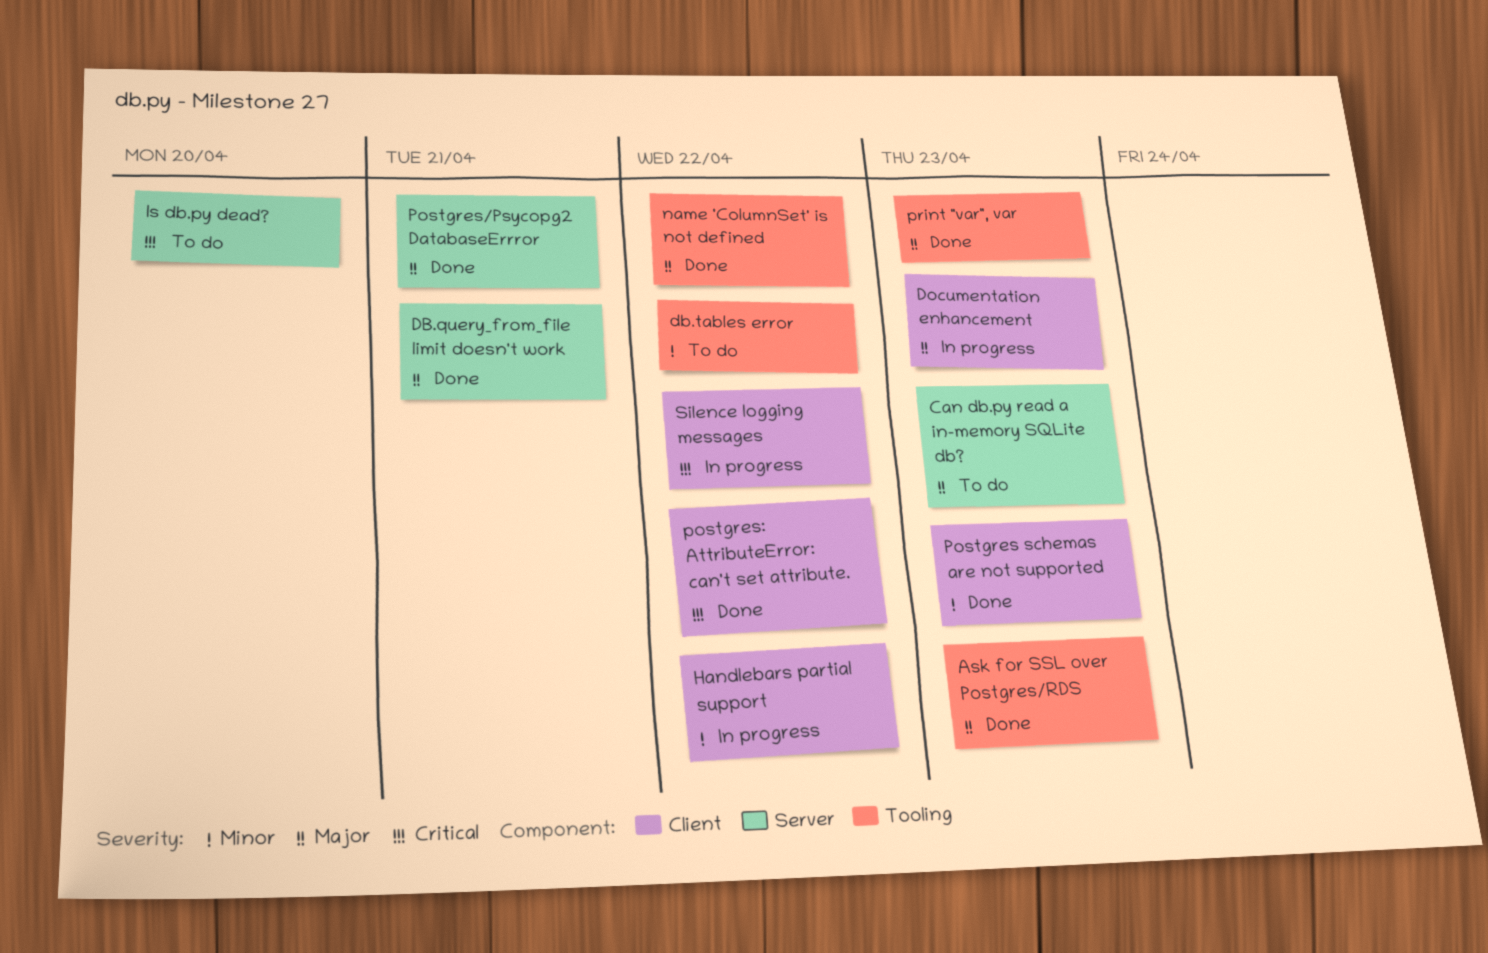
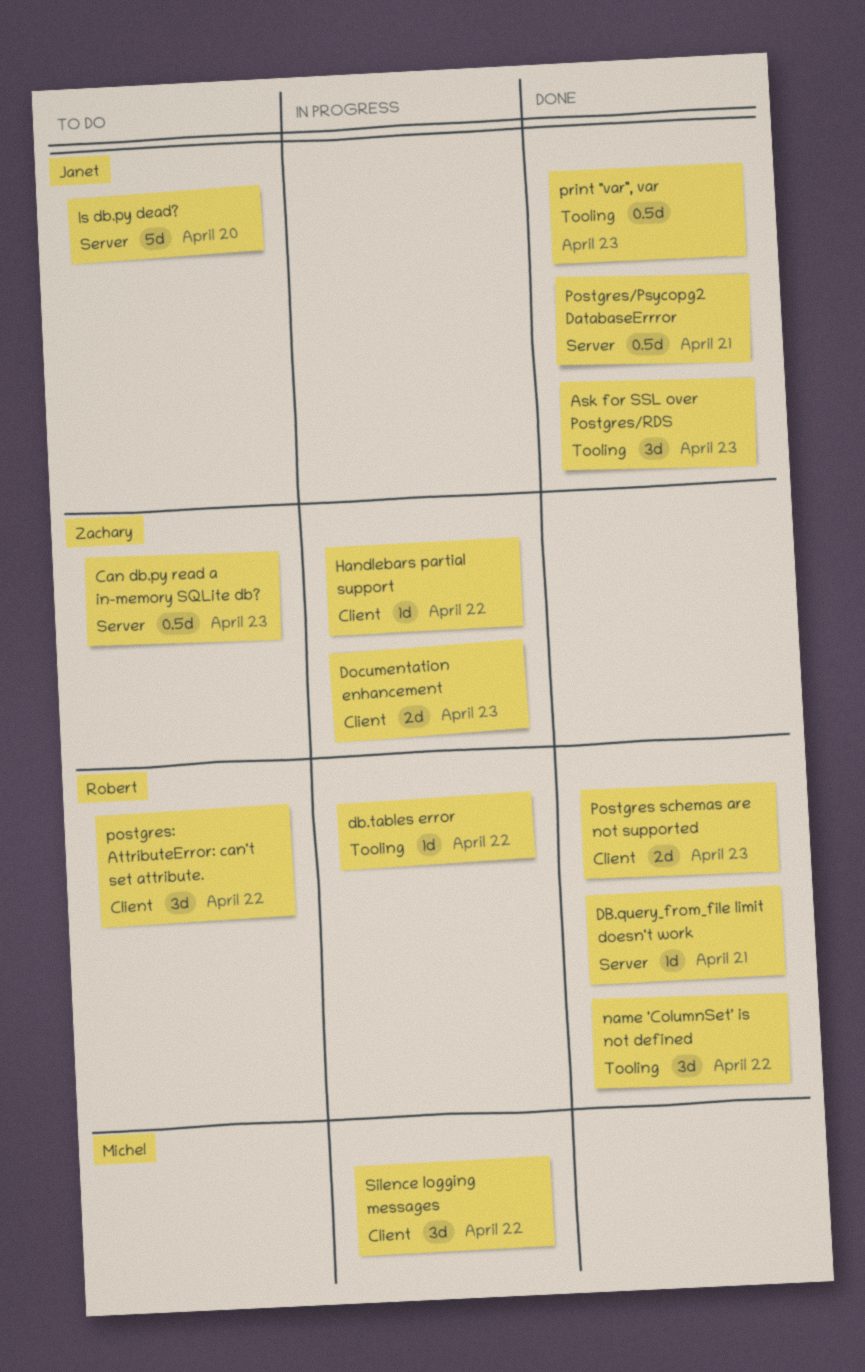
db.tables error, status: To do -> In progress
postgres: AttributeError: can't set attribute., status: Done -> To do

